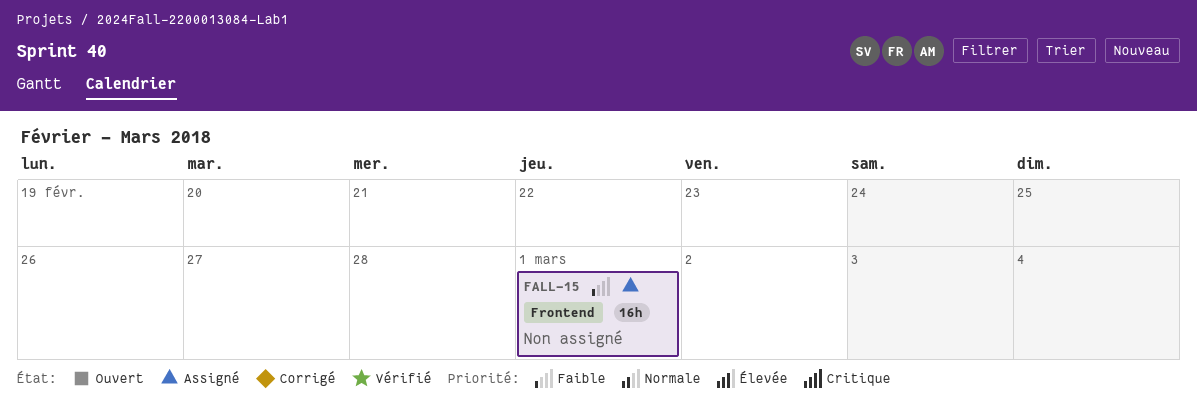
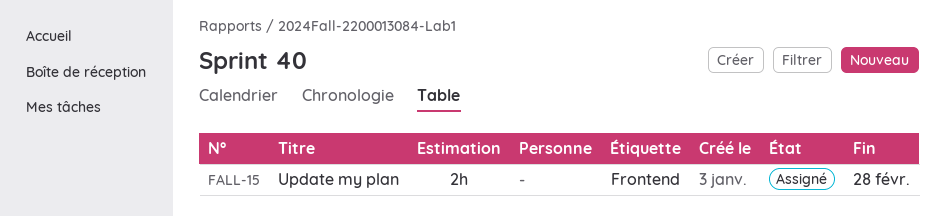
FALL-15, estimate: 16h -> 2h
FALL-15, due: Mar 1 -> Feb 28

